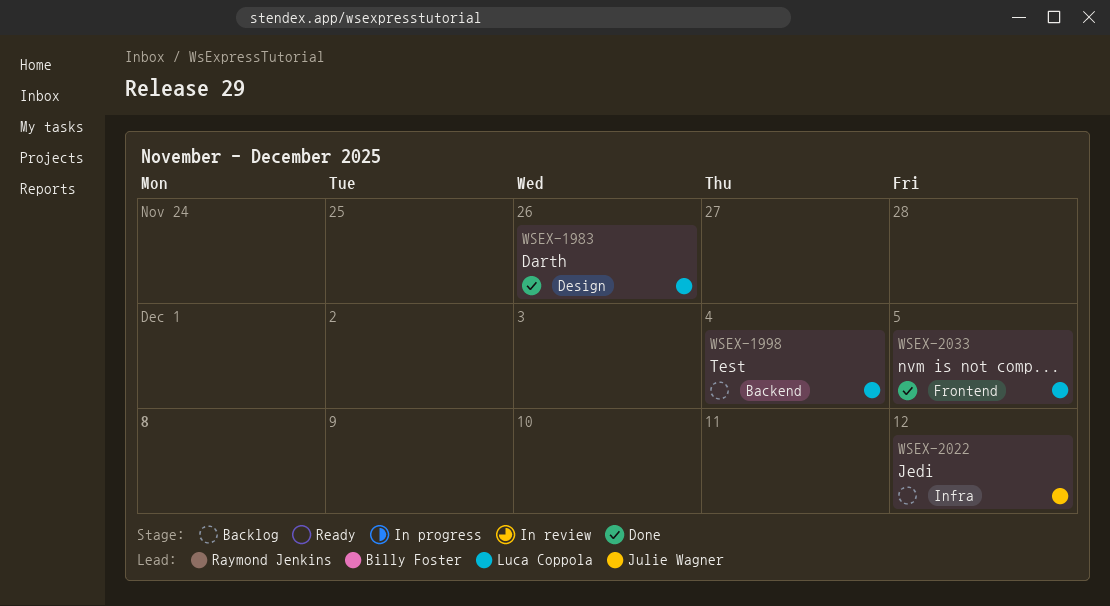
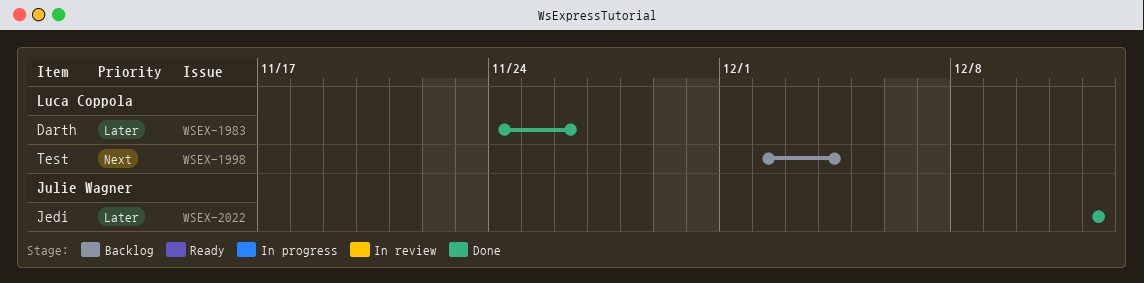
WSEX-2022, status: Backlog -> Done
WSEX-2033: present -> none

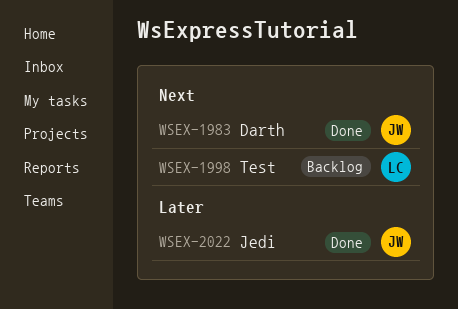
WSEX-1983, owner: Luca Coppola -> Julie Wagner
WSEX-1983, priority: Later -> Next

